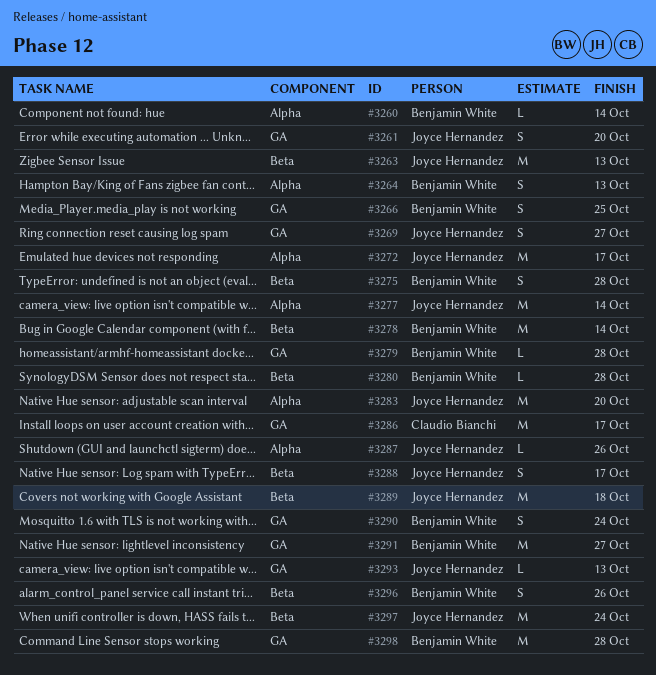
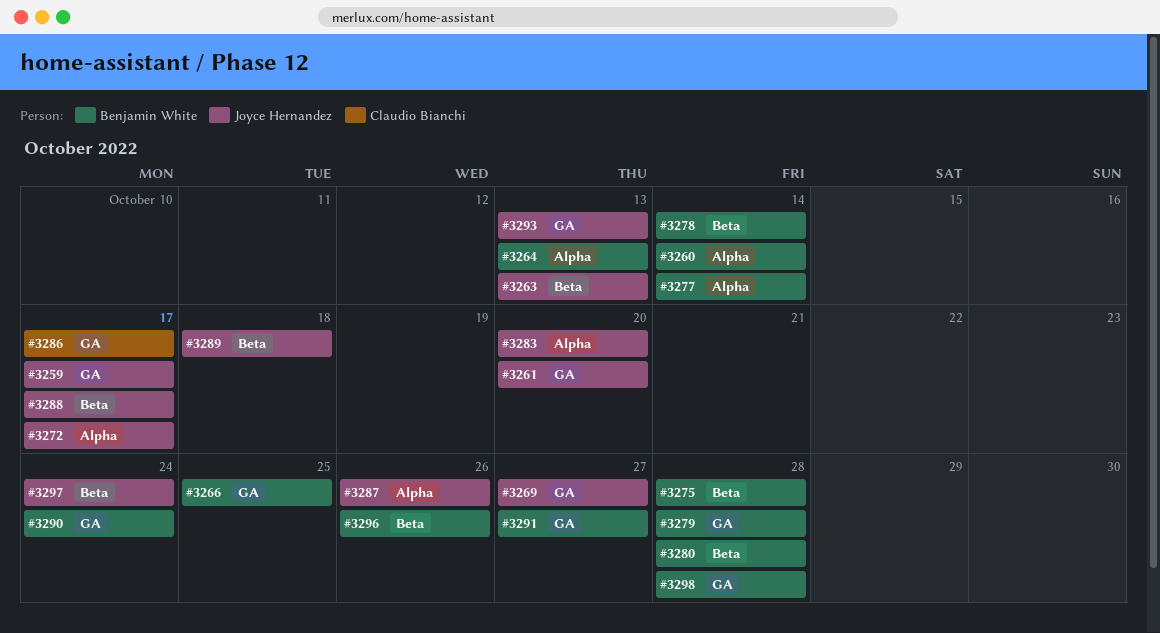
#3259: none -> present
#3277, owner: Joyce Hernandez -> Benjamin White

